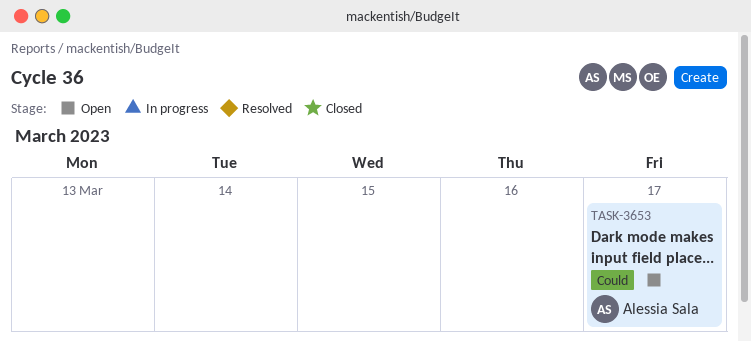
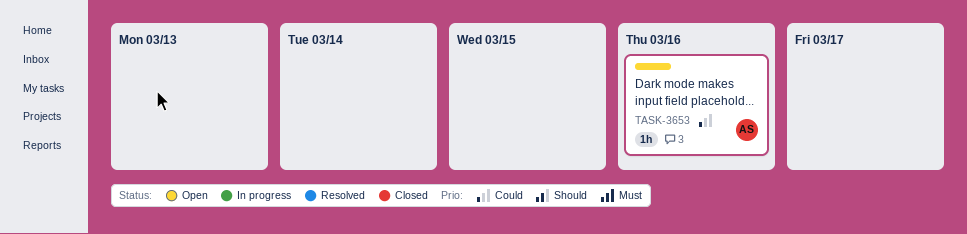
TASK-3653, due: Mar 17 -> Mar 16

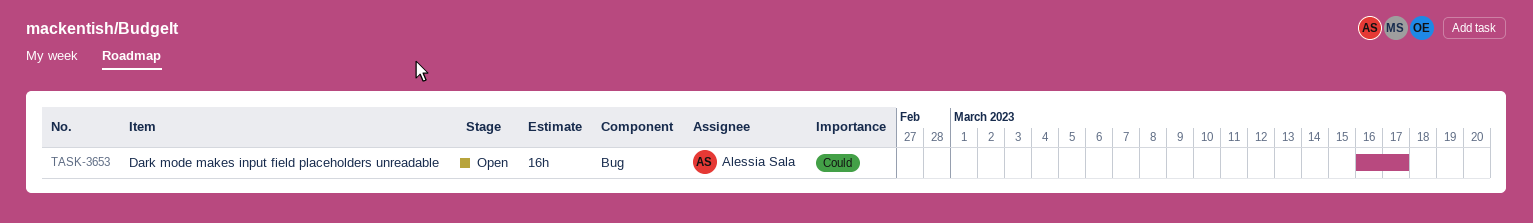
TASK-3653, estimate: 1h -> 16h
TASK-3653, due: Mar 16 -> Mar 17

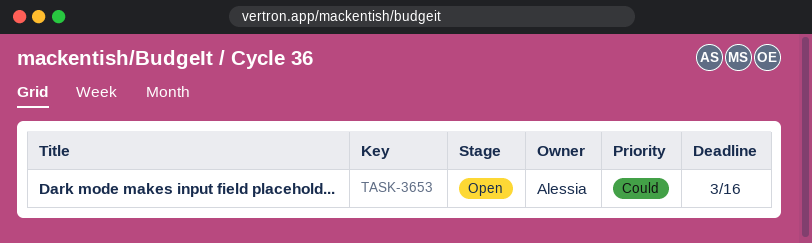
TASK-3653, due: Mar 17 -> Mar 16

